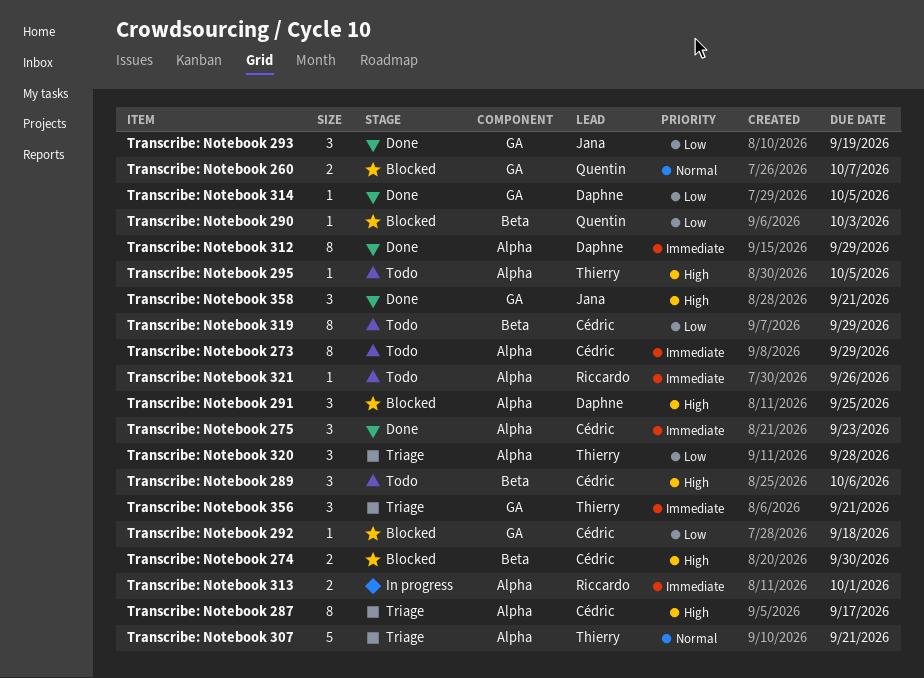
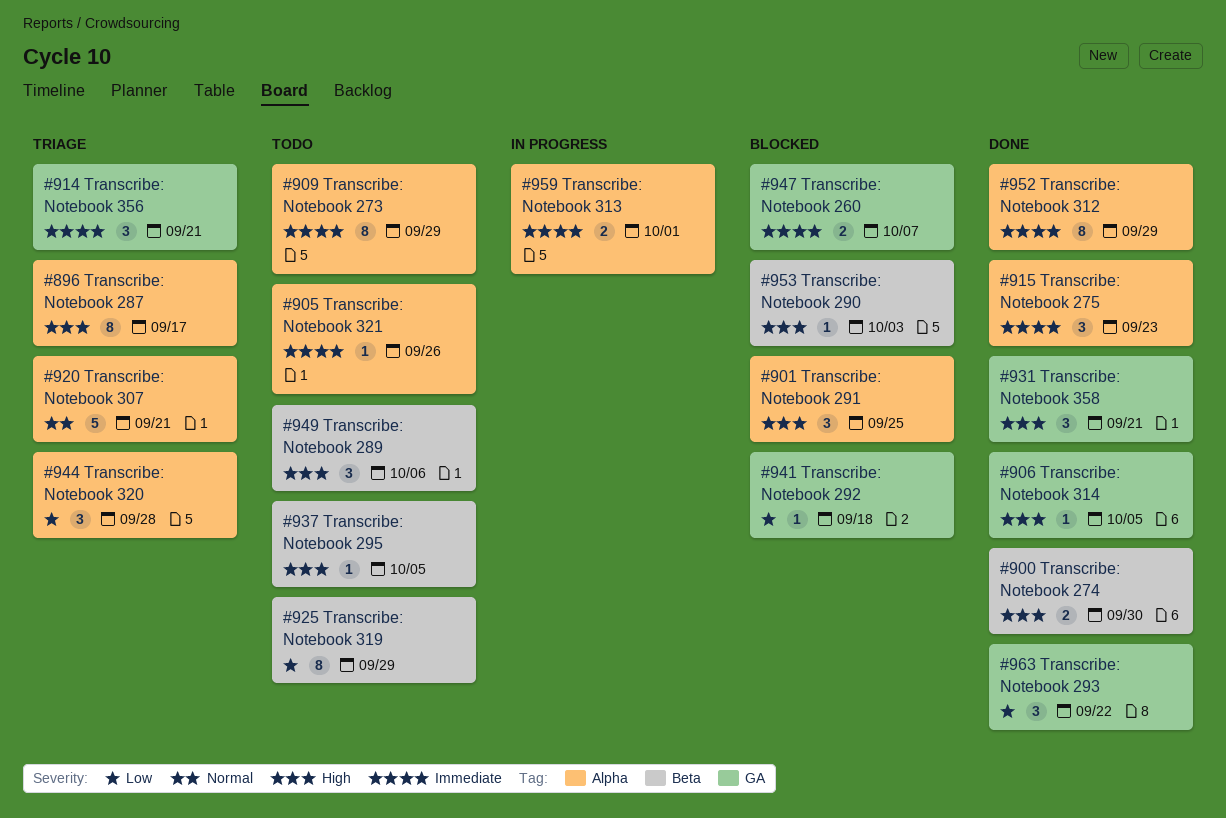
Transcribe: Notebook 260, priority: Normal -> Immediate
Transcribe: Notebook 274, status: Blocked -> Done
Transcribe: Notebook 290, priority: Low -> High
Transcribe: Notebook 293, due: Sep 19 -> Sep 22
Transcribe: Notebook 295, label: Alpha -> Beta
Transcribe: Notebook 314, priority: Low -> High

